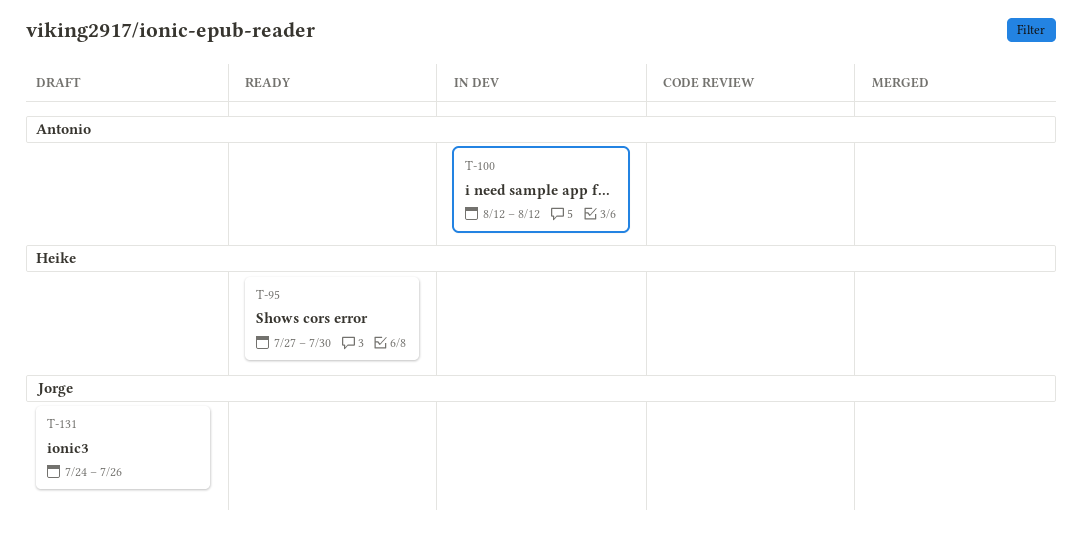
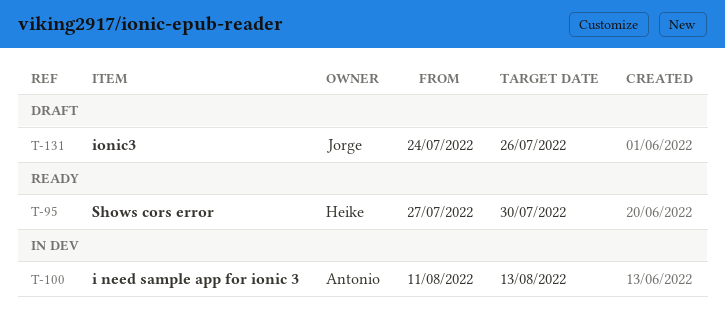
T-100, start: Aug 12 -> Aug 11
T-100, due: Aug 12 -> Aug 13

